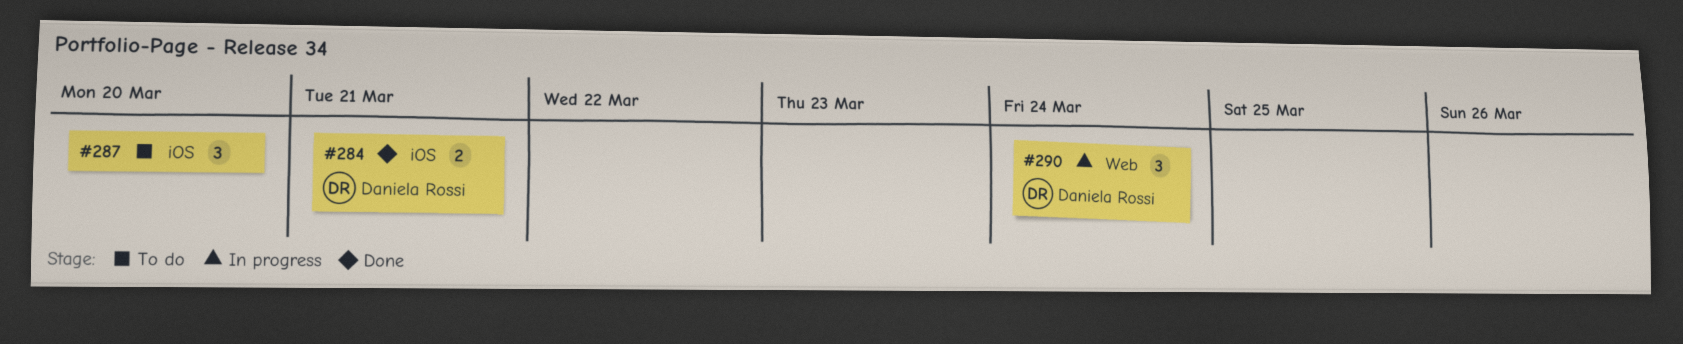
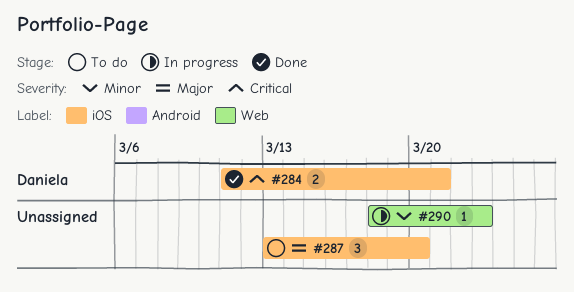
#290, owner: Daniela Rossi -> none
#290, estimate: 3 -> 1
#290, due: Mar 24 -> Mar 23

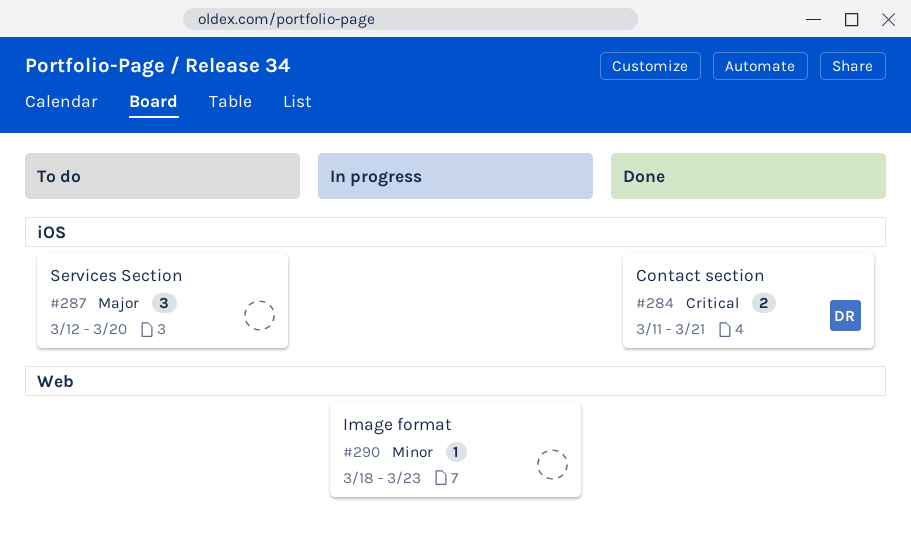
#287, start: Mar 13 -> Mar 12

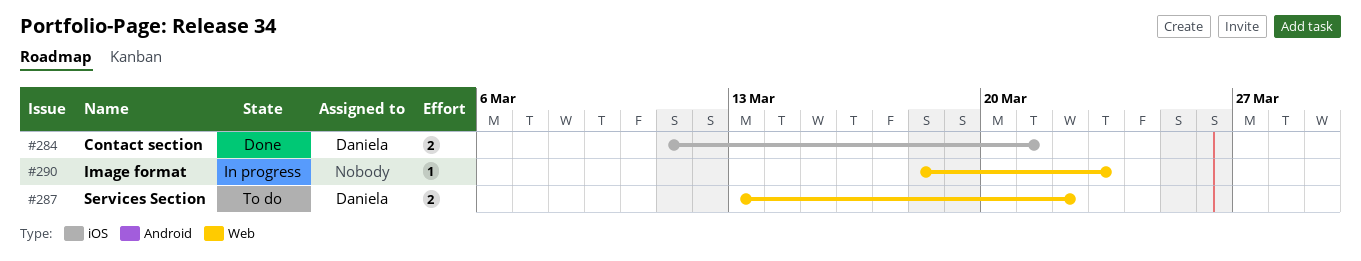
#287, owner: none -> Daniela
#287, label: iOS -> Web
#287, estimate: 3 -> 2
#287, start: Mar 12 -> Mar 13
#287, due: Mar 20 -> Mar 22

